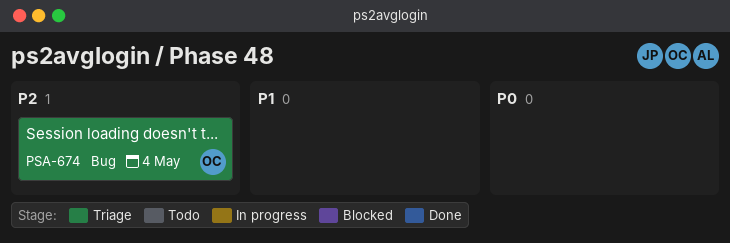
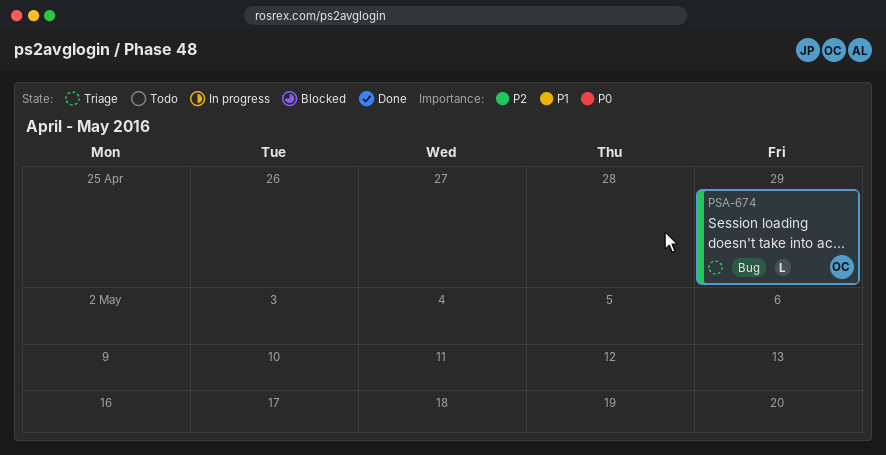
PSA-674, due: May 4 -> Apr 29

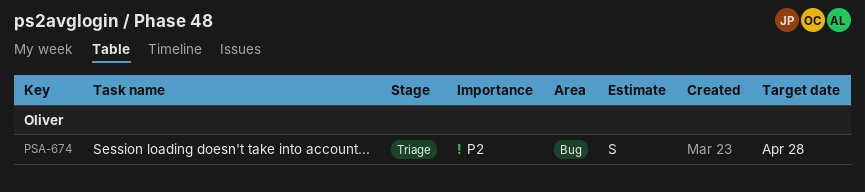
PSA-674, estimate: L -> S
PSA-674, due: Apr 29 -> Apr 28

